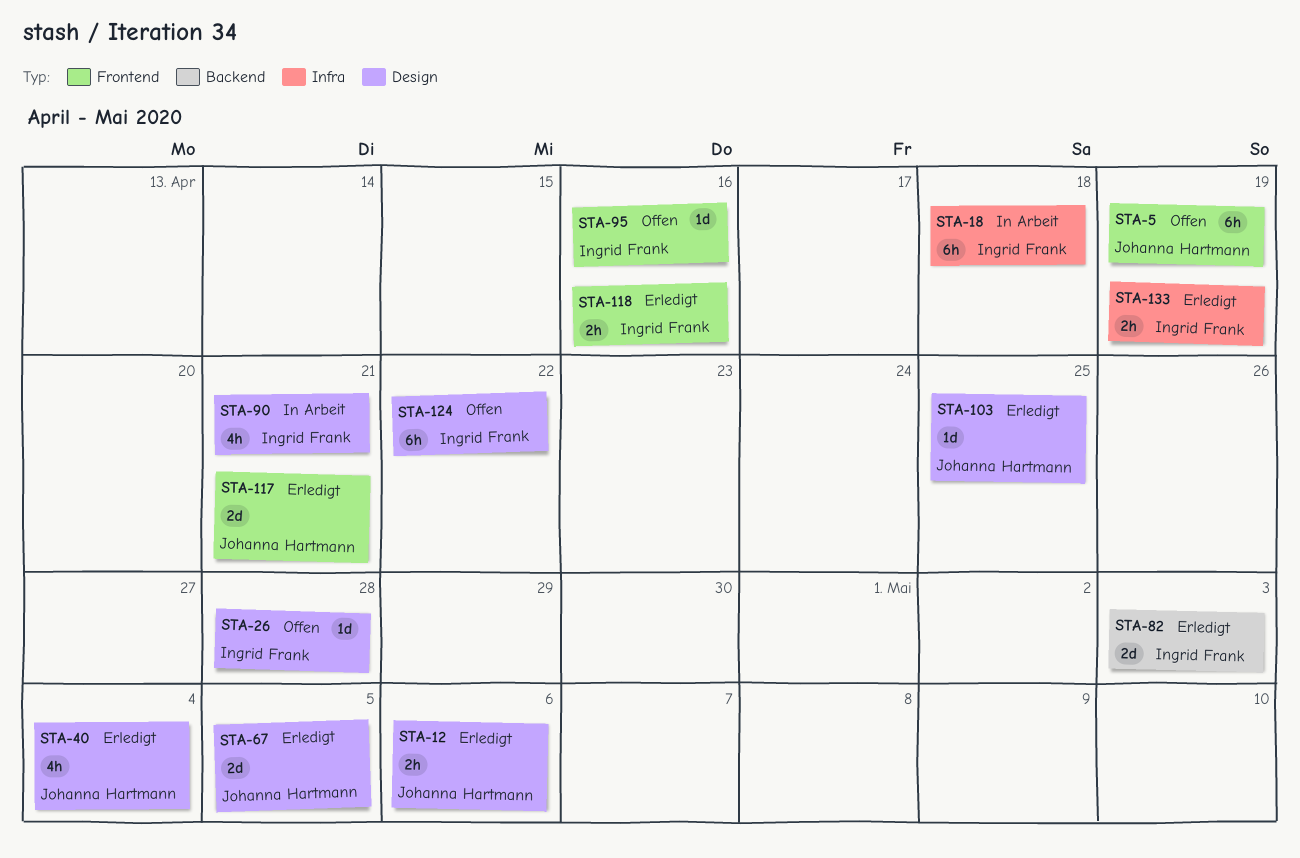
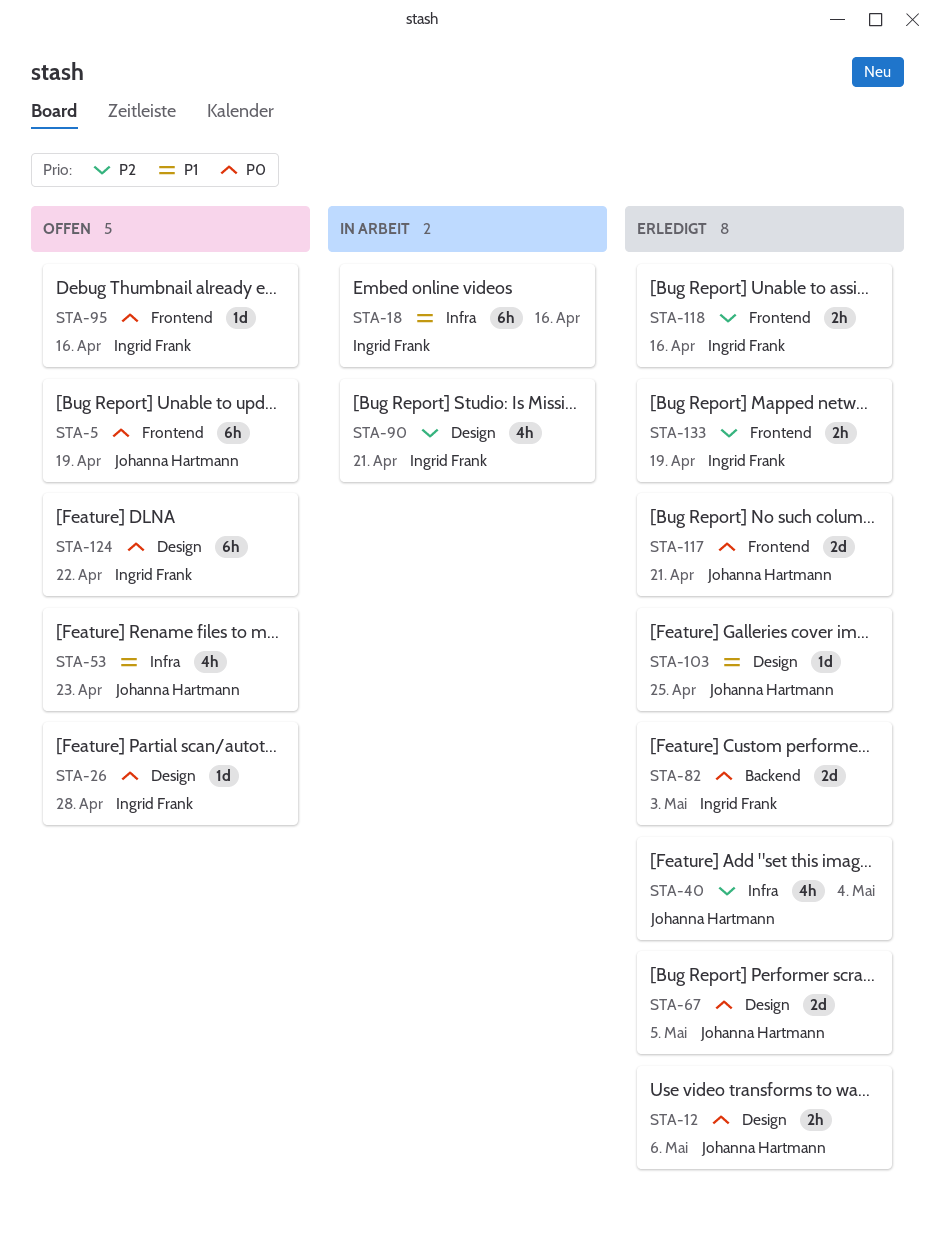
STA-18, due: Apr 18 -> Apr 16
STA-40, label: Design -> Infra
STA-53: none -> present
STA-133, label: Infra -> Frontend

